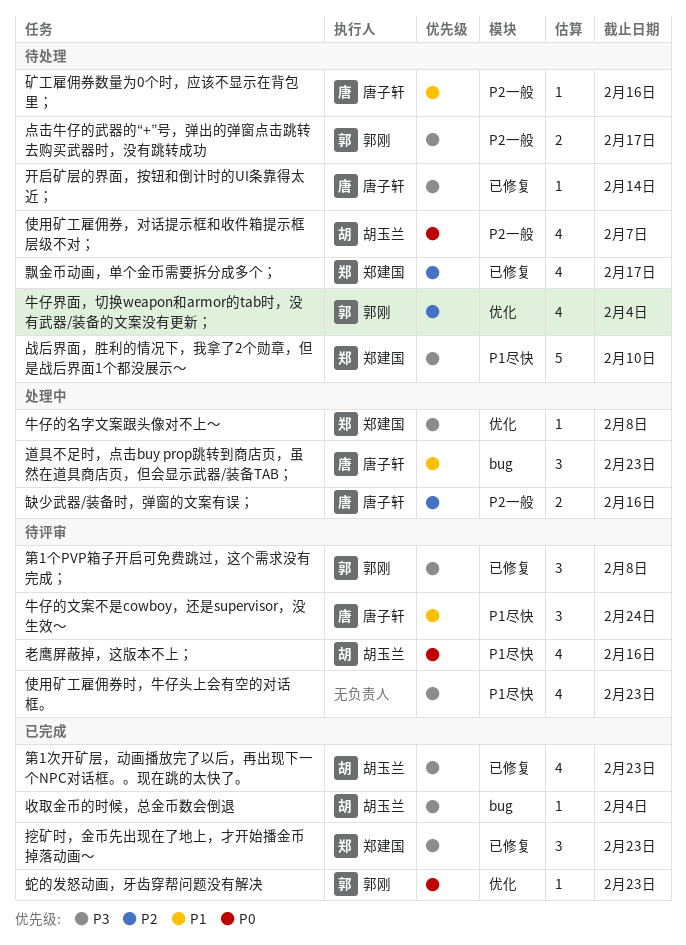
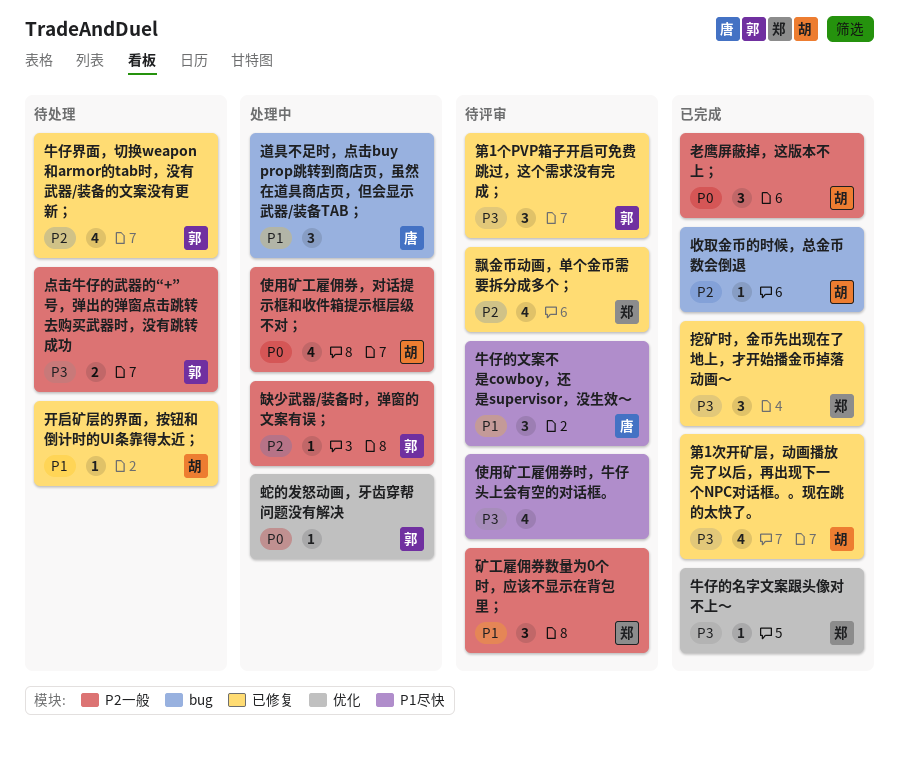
使用矿工雇佣券，对话提示框和收件箱提示框层级不对；, status: 待处理 -> 处理中
开启矿层的界面，按钮和倒计时的UI条靠得太近；, owner: 唐子轩 -> 胡玉兰
开启矿层的界面，按钮和倒计时的UI条靠得太近；, priority: P3 -> P1
战后界面，胜利的情况下，我拿了2个勋章，但是战后界面1个都没展示～: present -> none
收取金币的时候，总金币数会倒退, priority: P3 -> P2
牛仔界面，切换weapon和armor的tab时，没有武器/装备的文案没有更新；, label: 优化 -> 已修复
牛仔的名字文案跟头像对不上～, status: 处理中 -> 已完成
矿工雇佣券数量为0个时，应该不显示在背包里；, status: 待处理 -> 待评审
矿工雇佣券数量为0个时，应该不显示在背包里；, owner: 唐子轩 -> 郑建国
矿工雇佣券数量为0个时，应该不显示在背包里；, estimate: 1 -> 3
缺少武器/装备时，弹窗的文案有误；, owner: 唐子轩 -> 郭刚
缺少武器/装备时，弹窗的文案有误；, estimate: 2 -> 1
老鹰屏蔽掉，这版本不上；, status: 待评审 -> 已完成
老鹰屏蔽掉，这版本不上；, label: P1尽快 -> P2一般
老鹰屏蔽掉，这版本不上；, estimate: 4 -> 3
蛇的发怒动画，牙齿穿帮问题没有解决, status: 已完成 -> 处理中
飘金币动画，单个金币需要拆分成多个；, status: 待处理 -> 待评审

